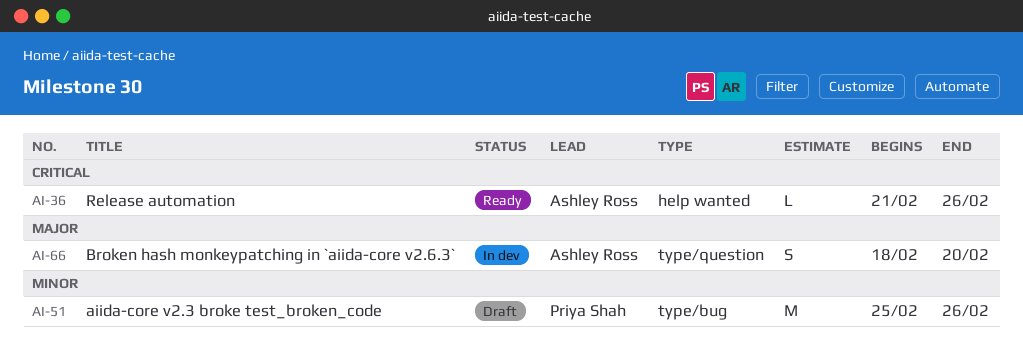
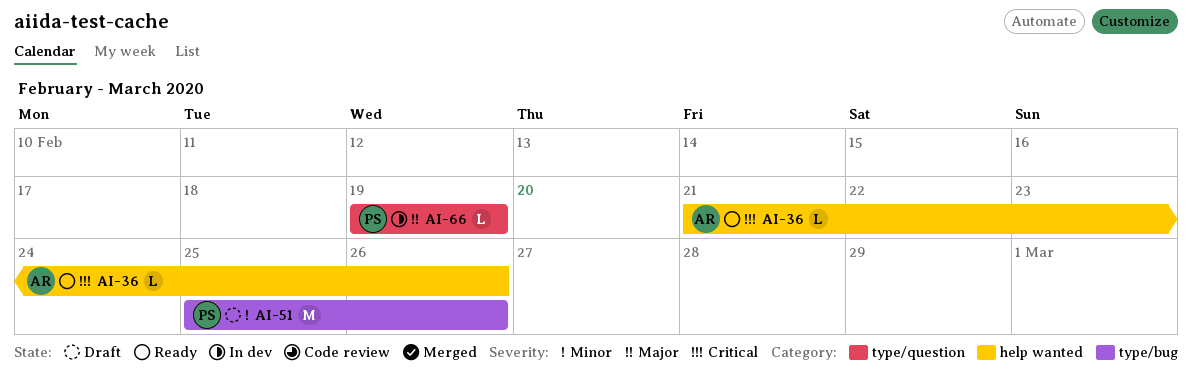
AI-66, owner: Ashley Ross -> Priya Shah
AI-66, estimate: S -> L
AI-66, start: Feb 18 -> Feb 19
AI-66, due: Feb 20 -> Feb 19

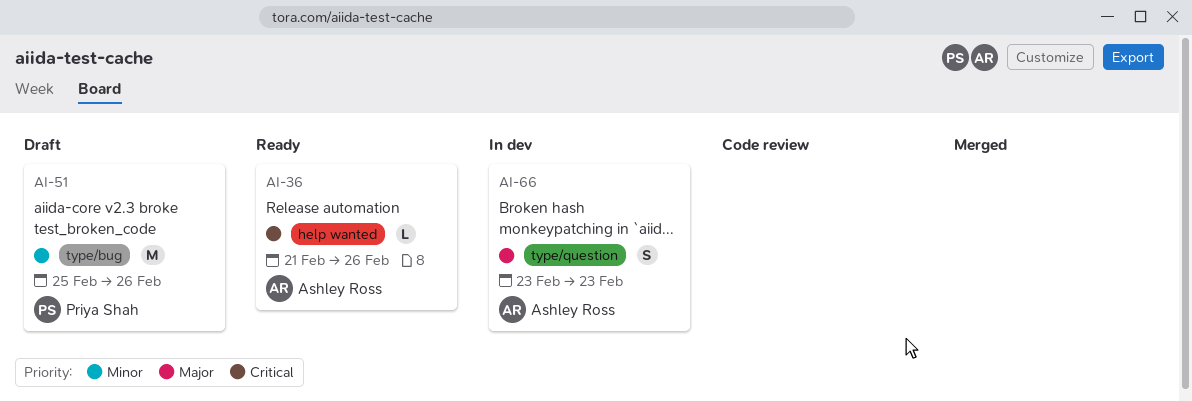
AI-66, owner: Priya Shah -> Ashley Ross
AI-66, estimate: L -> S
AI-66, start: Feb 19 -> Feb 23
AI-66, due: Feb 19 -> Feb 23

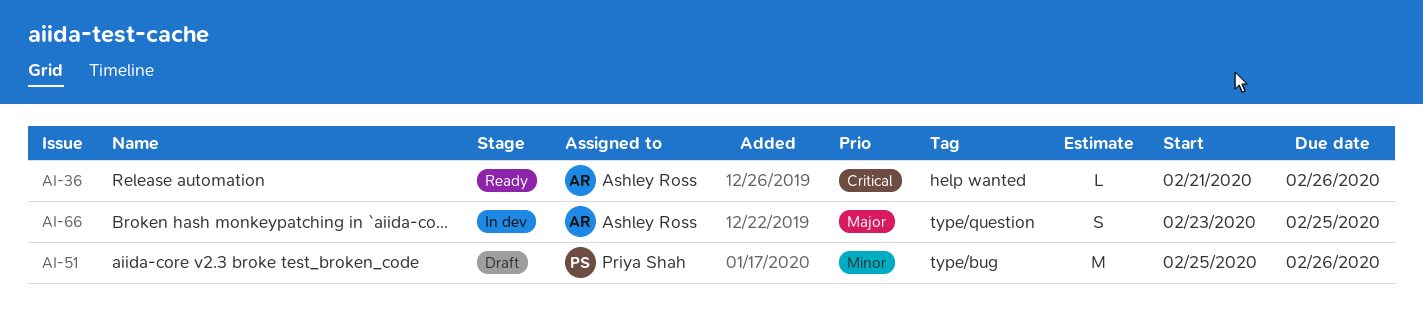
AI-66, due: Feb 23 -> Feb 25

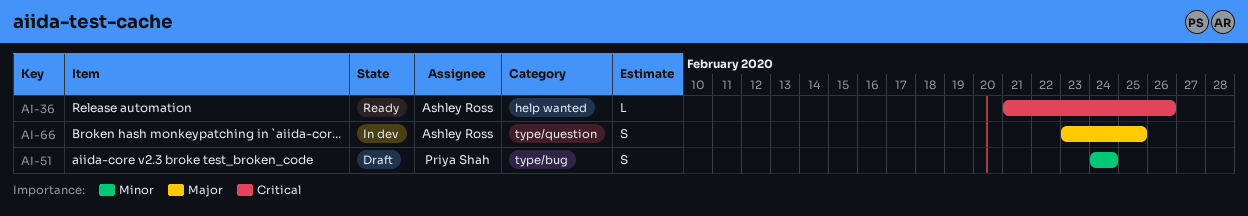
AI-51, estimate: M -> S
AI-51, start: Feb 25 -> Feb 24
AI-51, due: Feb 26 -> Feb 24

